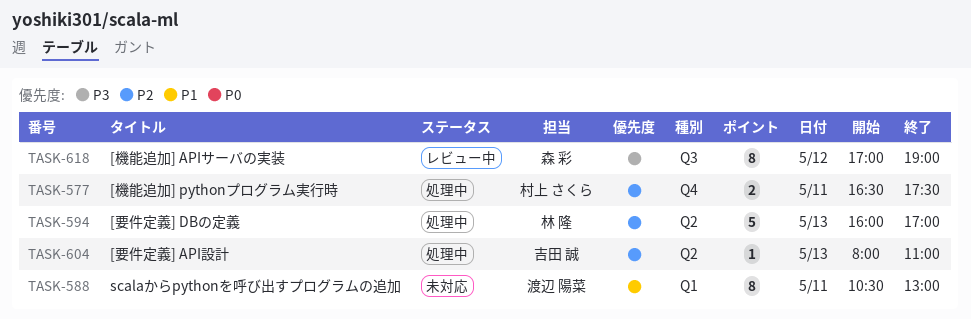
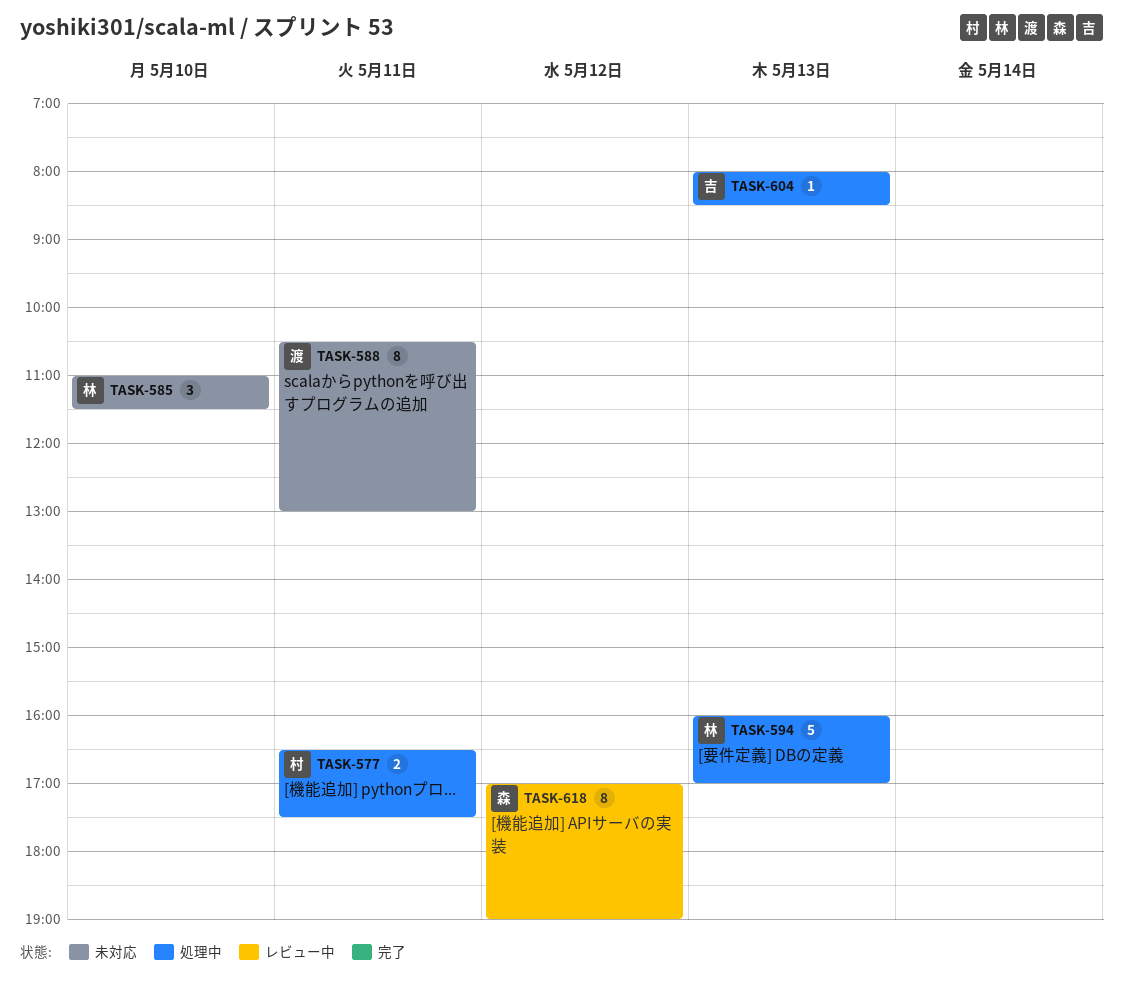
TASK-585: none -> present
TASK-604, ends: 11:00 -> 08:30

